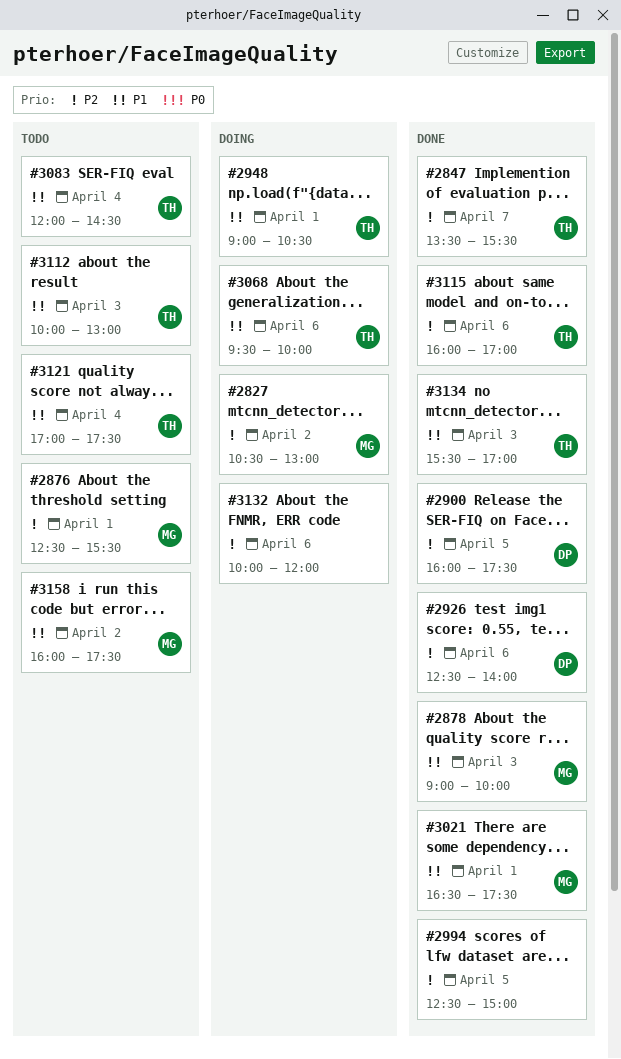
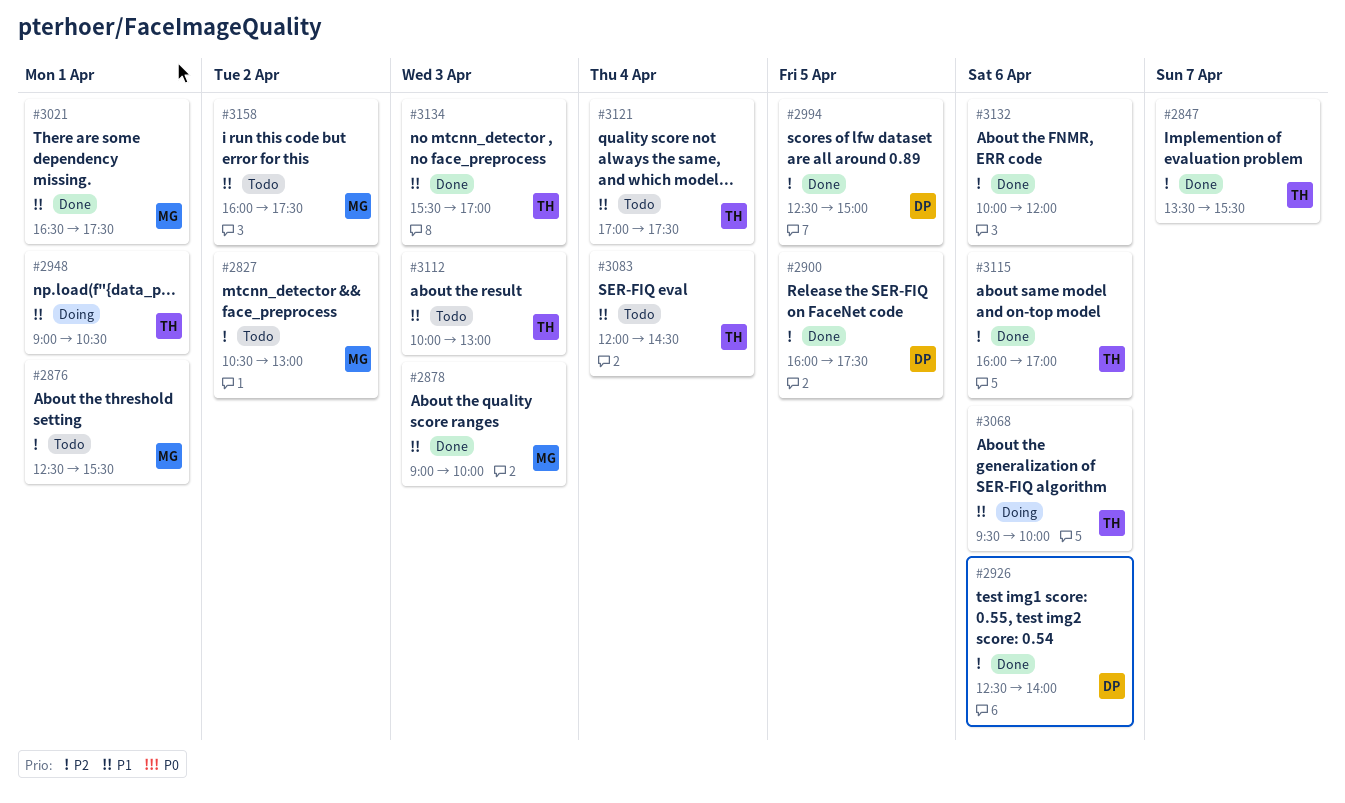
#2827, status: Doing -> Todo
#2994, owner: none -> DP
#3132, status: Doing -> Done

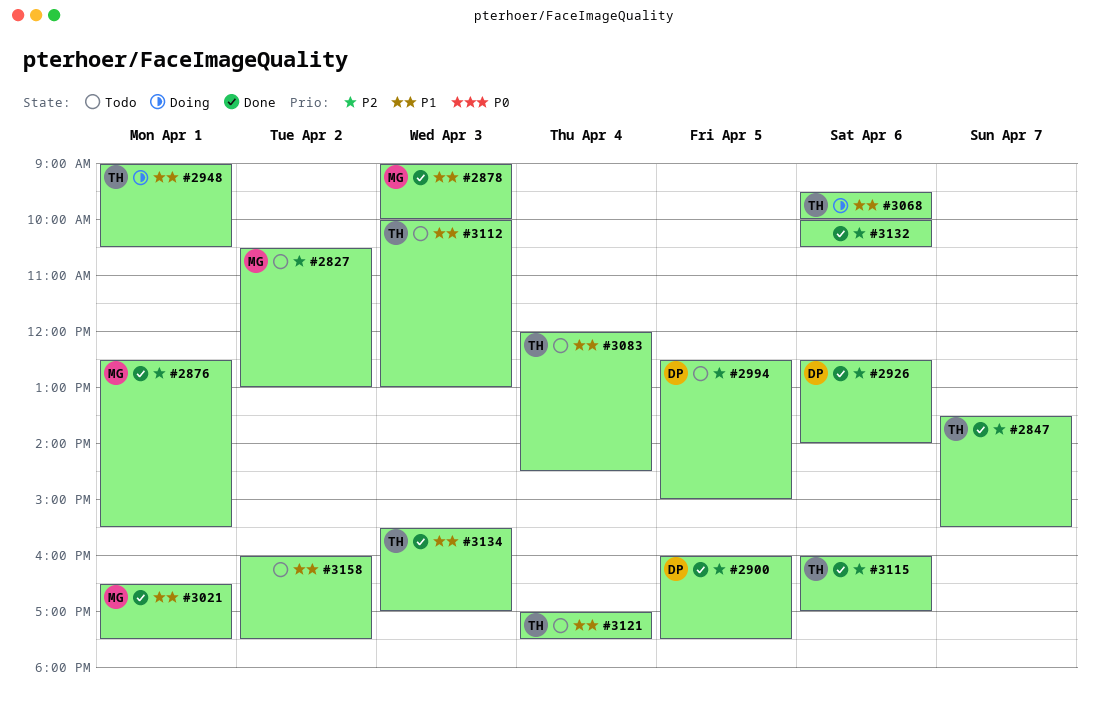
#2876, status: Todo -> Done
#2994, status: Done -> Todo
#3132, ends: 12:00 -> 10:30
#3158, owner: MG -> none

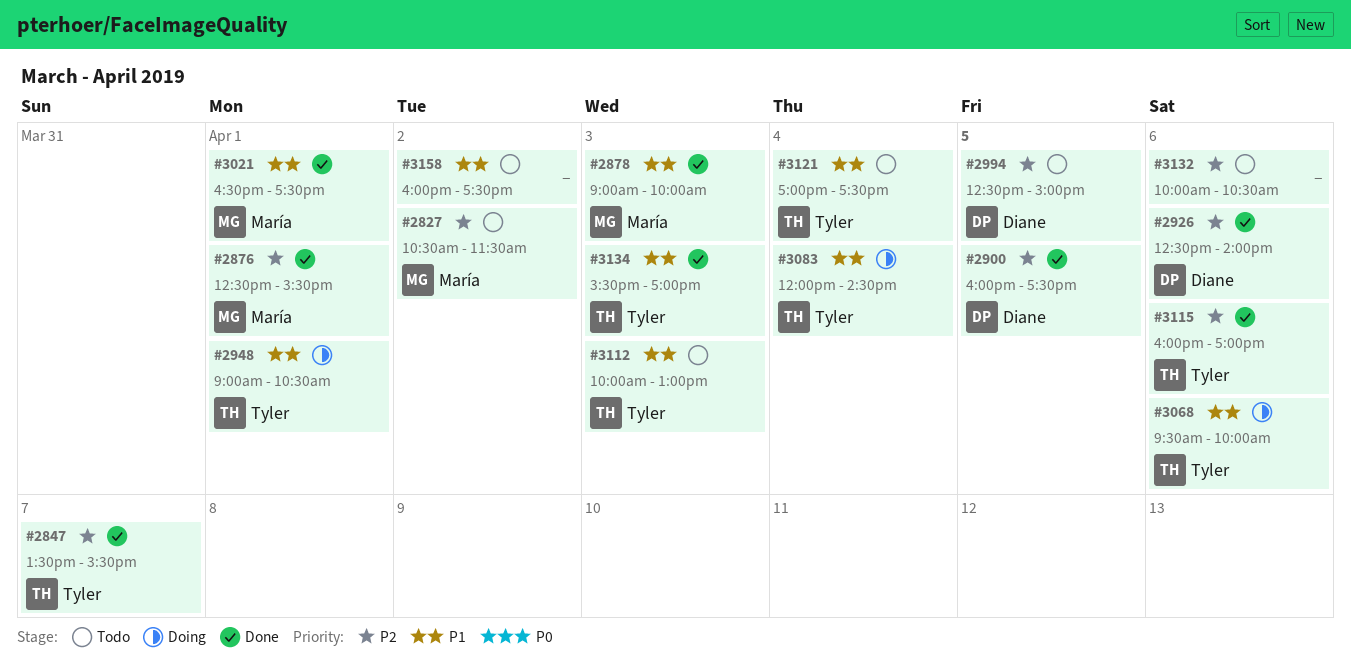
#2827, ends: 13:00 -> 11:30
#3083, status: Todo -> Doing
#3132, status: Done -> Todo

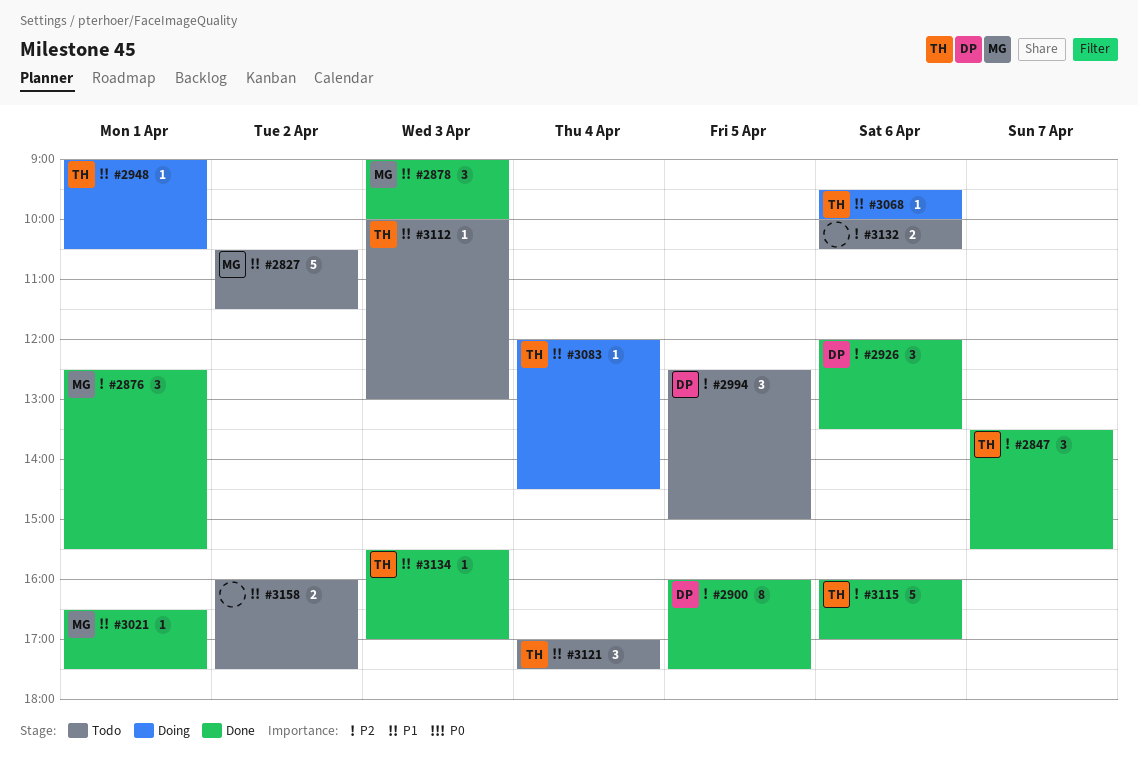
#2827, priority: P2 -> P1
#2926, begins: 12:30 -> 12:00
#2926, ends: 14:00 -> 13:30

